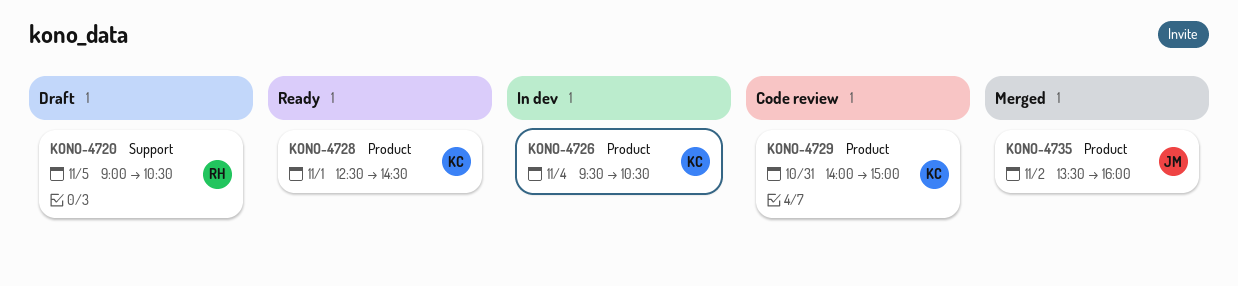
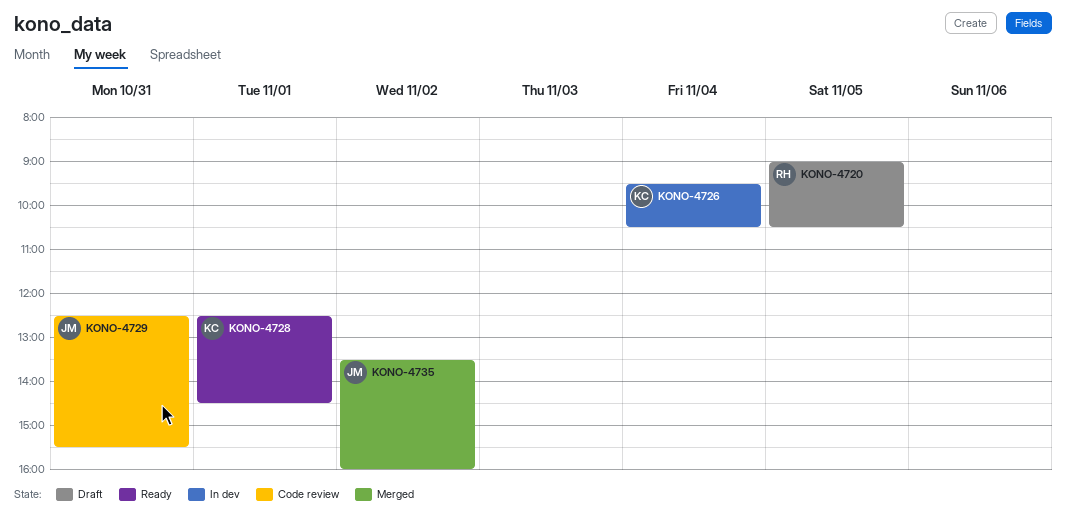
KONO-4729, owner: KC -> JM
KONO-4729, begins: 14:00 -> 12:30
KONO-4729, ends: 15:00 -> 15:30

